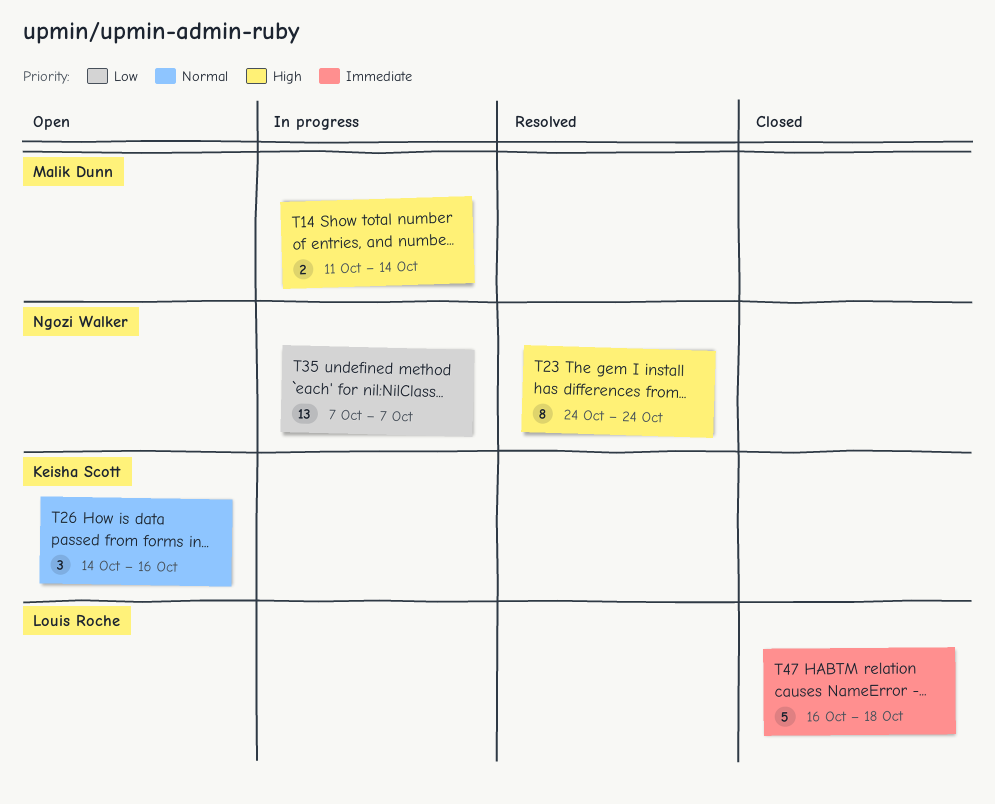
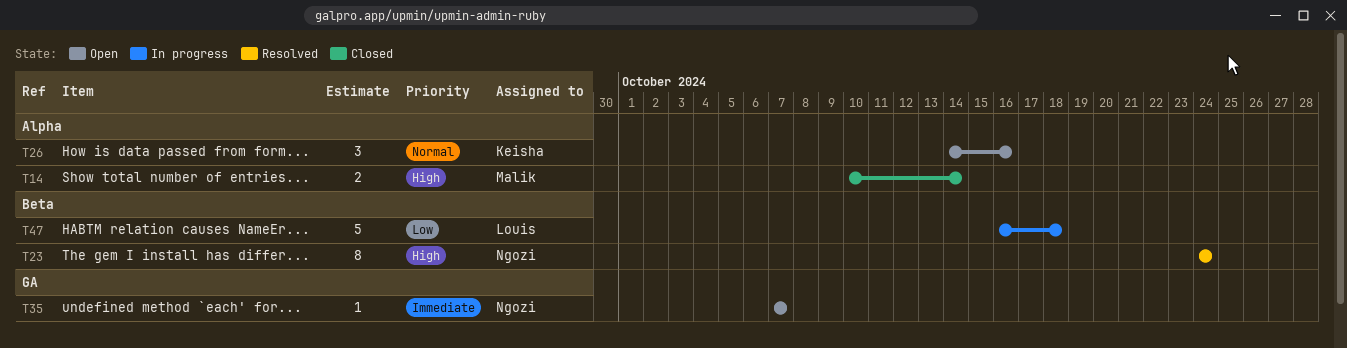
T14, status: In progress -> Closed
T14, start: Oct 11 -> Oct 10
T35, status: In progress -> Open
T35, priority: Low -> Immediate
T35, estimate: 13 -> 1
T47, status: Closed -> In progress
T47, priority: Immediate -> Low

